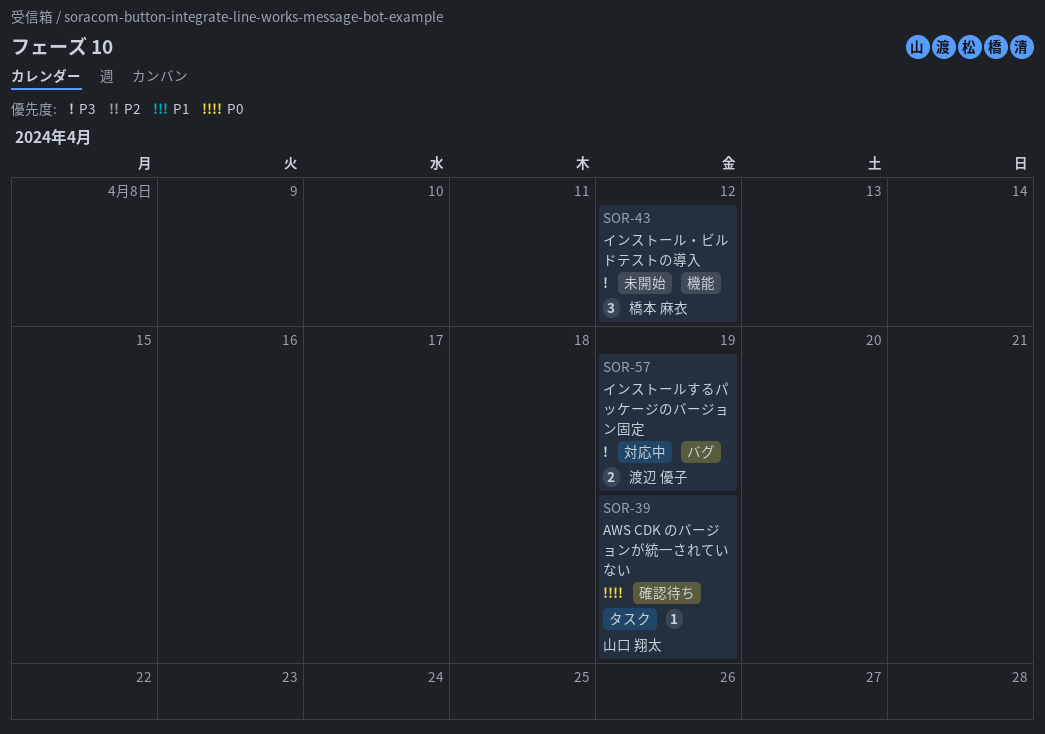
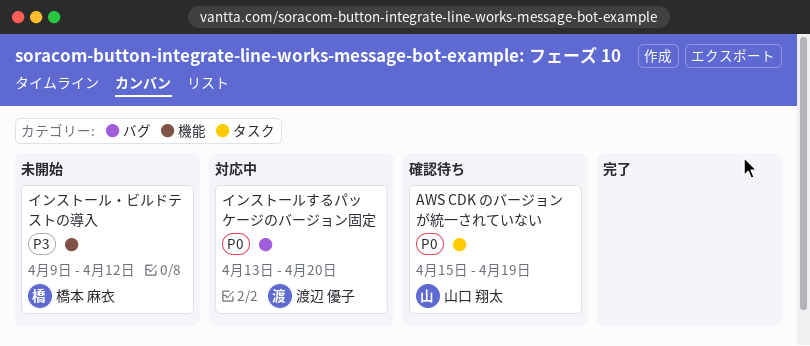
インストールするパッケージのバージョン固定, priority: P3 -> P0
インストールするパッケージのバージョン固定, due: Apr 19 -> Apr 20

